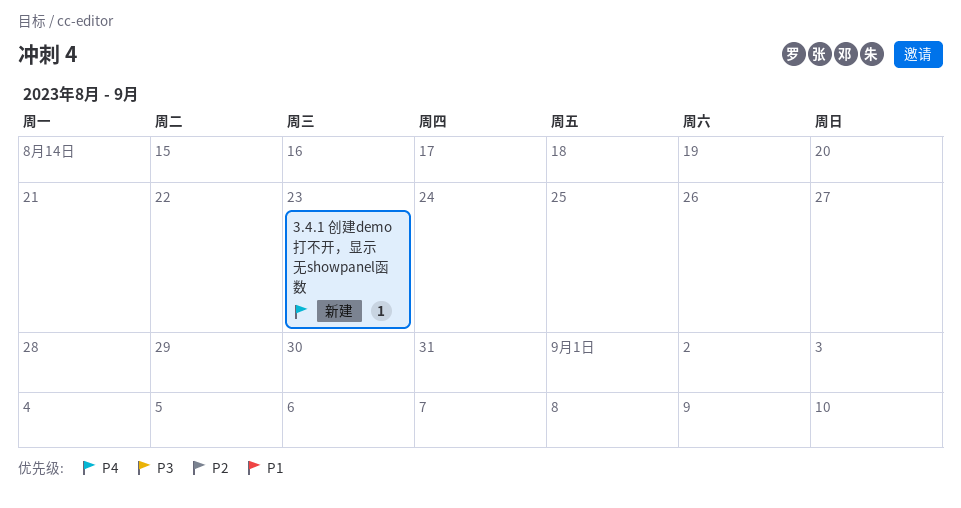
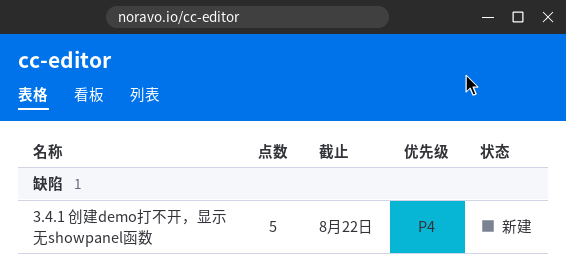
3.4.1 创建demo打不开，显示无showpanel函数, estimate: 1 -> 5
3.4.1 创建demo打不开，显示无showpanel函数, due: Aug 23 -> Aug 22

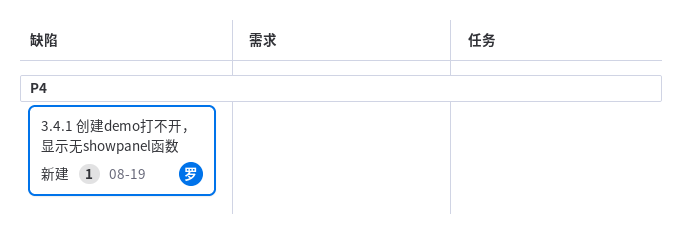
3.4.1 创建demo打不开，显示无showpanel函数, estimate: 5 -> 1
3.4.1 创建demo打不开，显示无showpanel函数, due: Aug 22 -> Aug 19

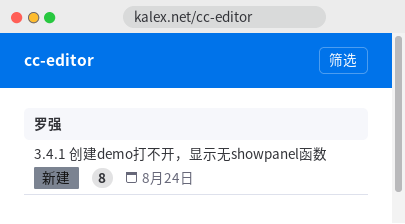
3.4.1 创建demo打不开，显示无showpanel函数, estimate: 1 -> 8
3.4.1 创建demo打不开，显示无showpanel函数, due: Aug 19 -> Aug 24

